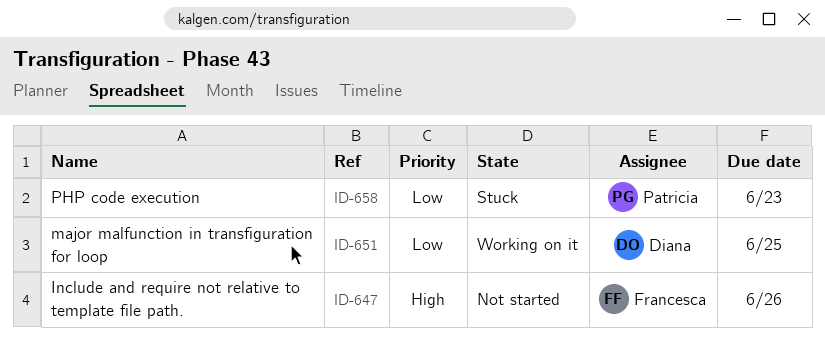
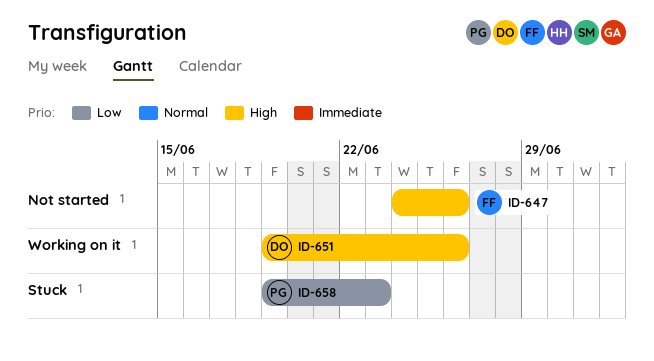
ID-651, priority: Low -> High
ID-651, due: Jun 25 -> Jun 26

